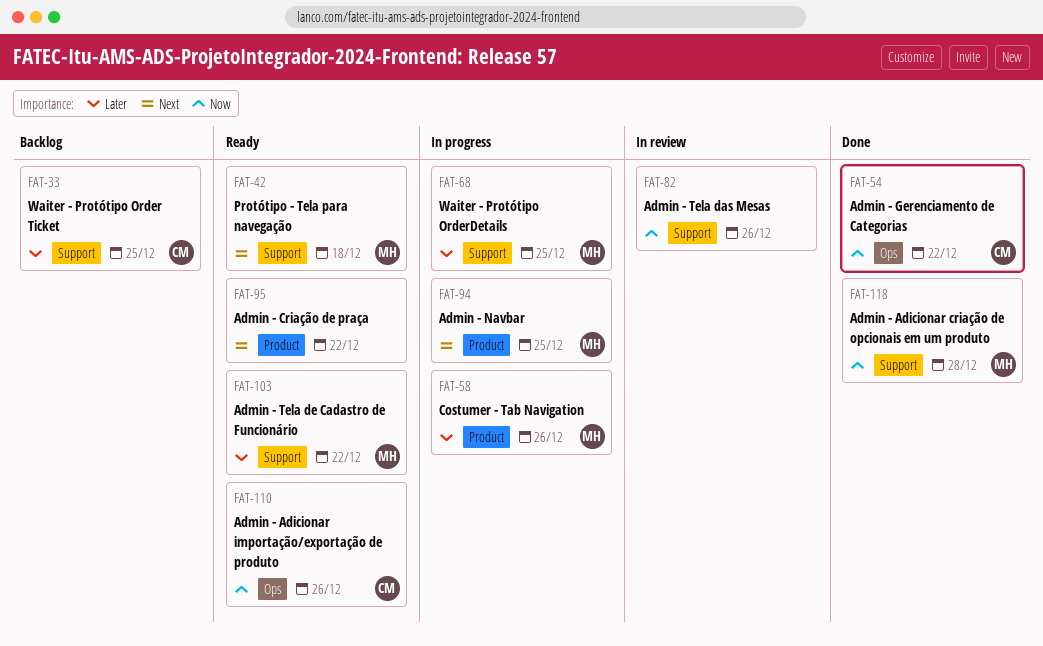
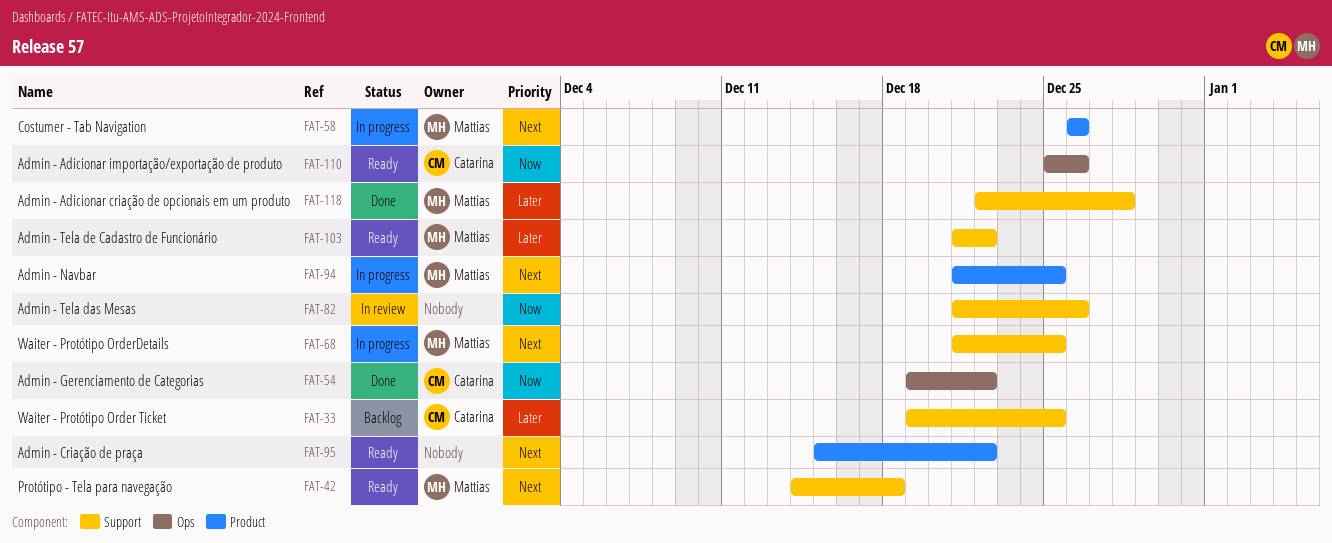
FAT-58, priority: Later -> Next
FAT-68, priority: Later -> Next
FAT-118, priority: Now -> Later

